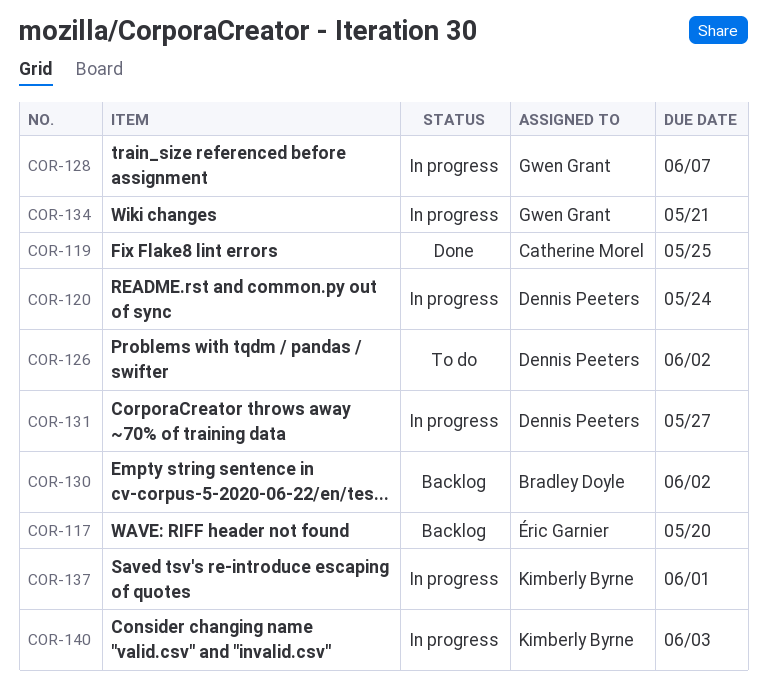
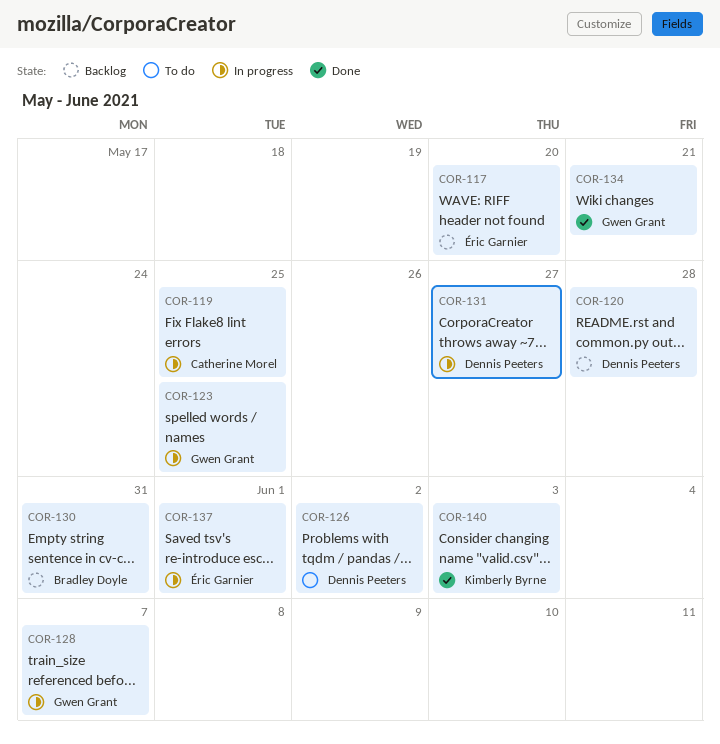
COR-119, status: Done -> In progress
COR-120, status: In progress -> Backlog
COR-120, due: May 24 -> May 28
COR-123: none -> present
COR-130, due: Jun 2 -> May 31
COR-134, status: In progress -> Done
COR-137, owner: Kimberly Byrne -> Éric Garnier
COR-140, status: In progress -> Done

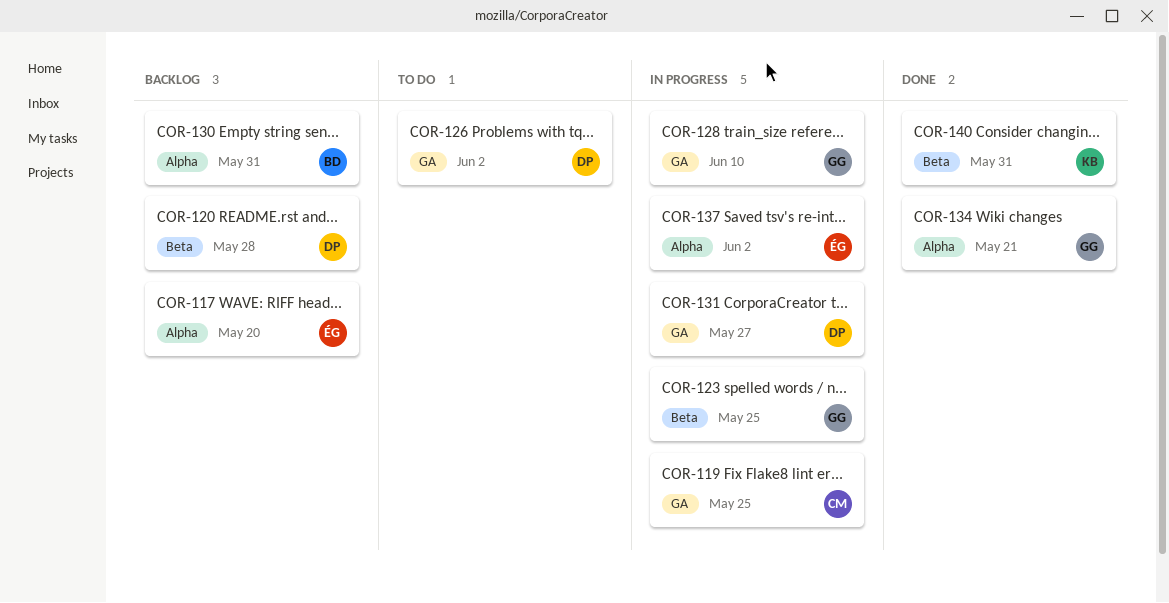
COR-128, due: Jun 7 -> Jun 10
COR-137, due: Jun 1 -> Jun 2
COR-140, due: Jun 3 -> May 31

